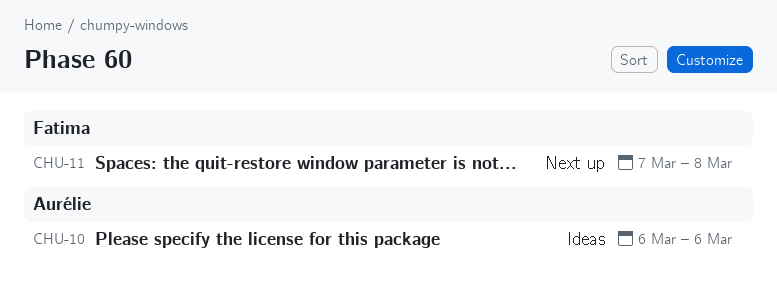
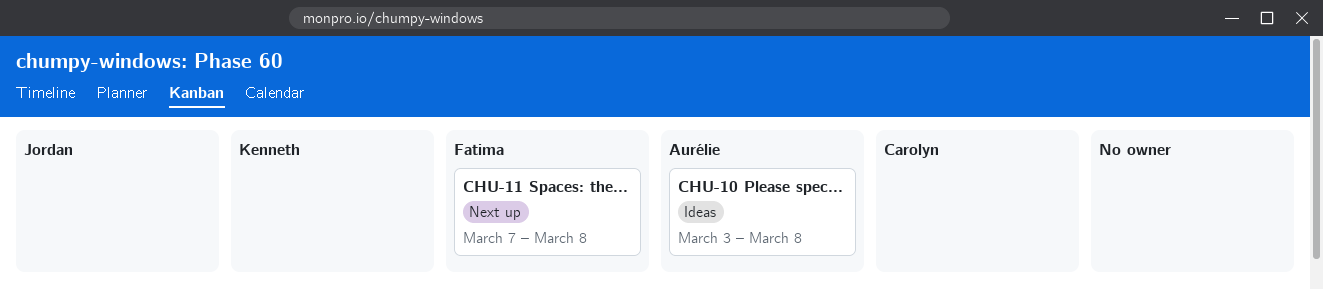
CHU-10, start: Mar 6 -> Mar 3
CHU-10, due: Mar 6 -> Mar 8

